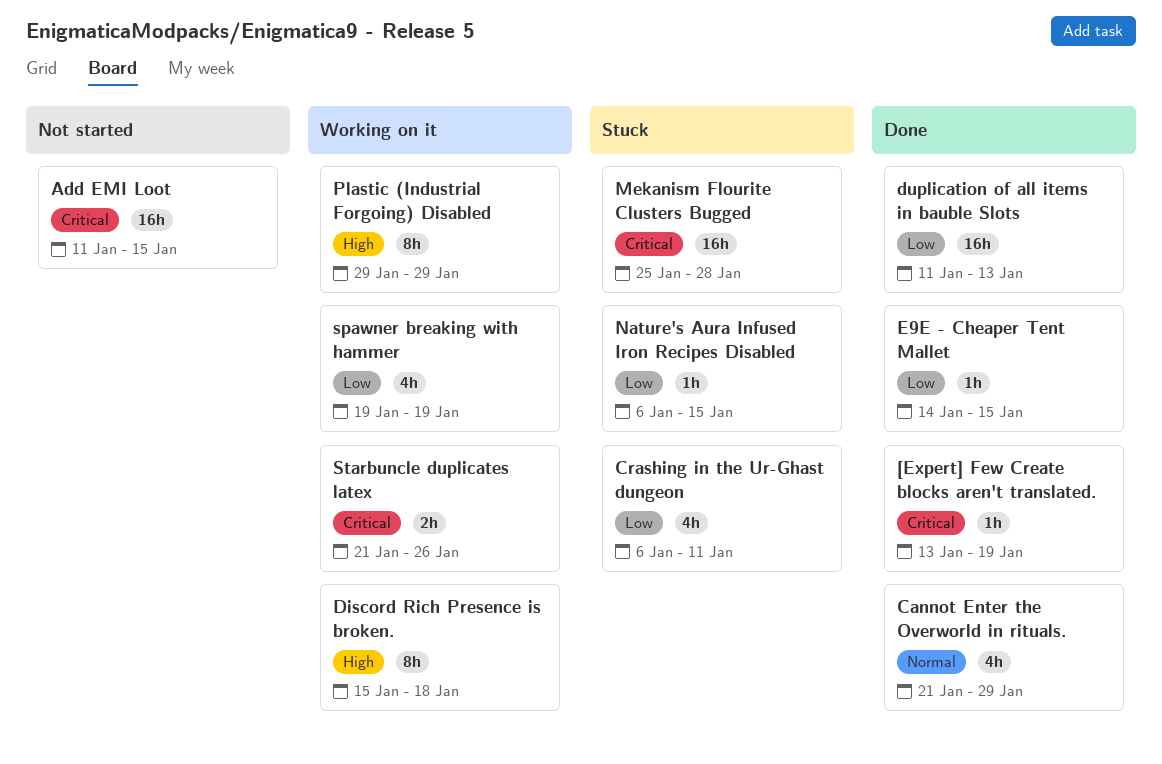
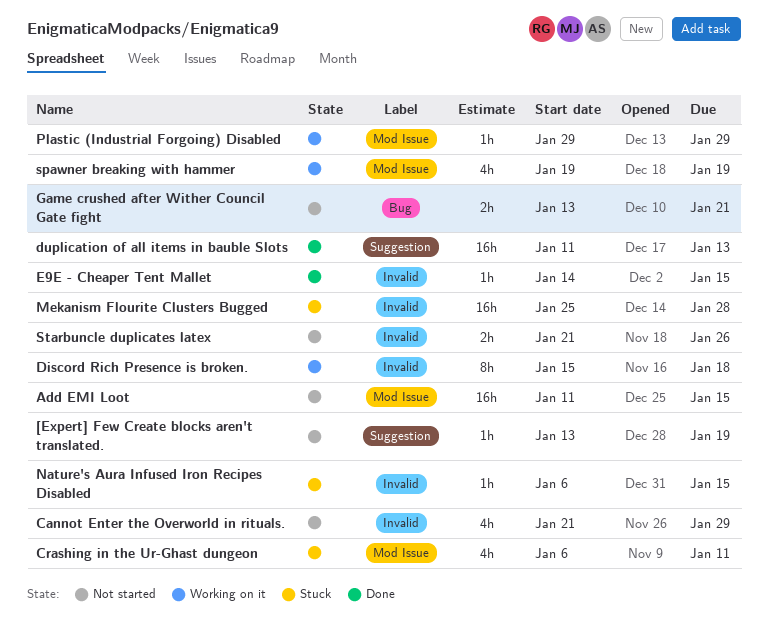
[Expert] Few Create blocks aren't translated., status: Done -> Not started
Cannot Enter the Overworld in rituals., status: Done -> Not started
Game crushed after Wither Council Gate fight: none -> present
Plastic (Industrial Forgoing) Disabled, estimate: 8h -> 1h
Starbuncle duplicates latex, status: Working on it -> Not started

